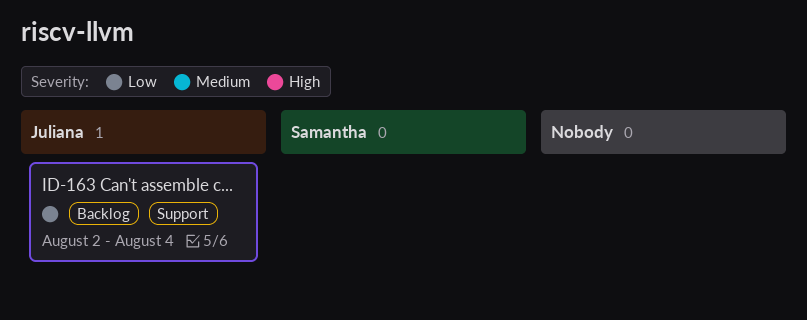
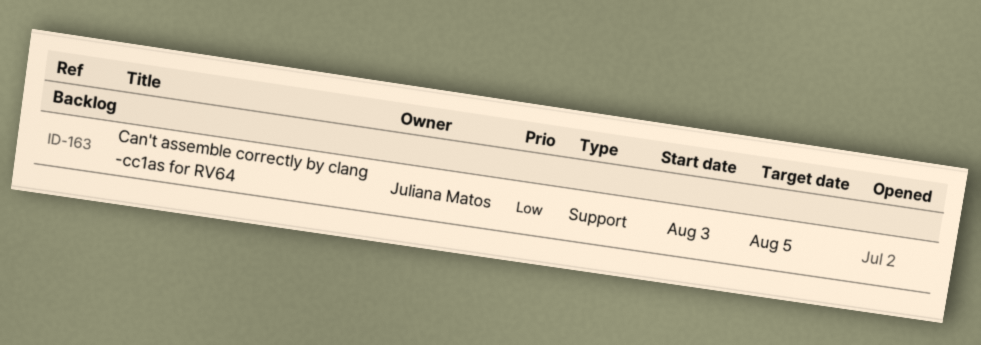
ID-163, start: Aug 2 -> Aug 3
ID-163, due: Aug 4 -> Aug 5

